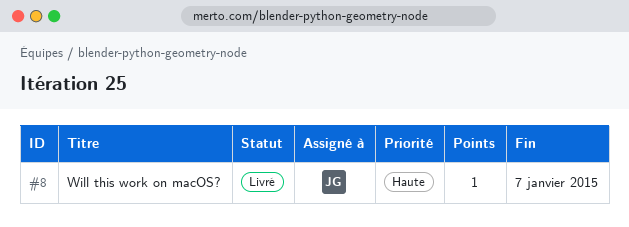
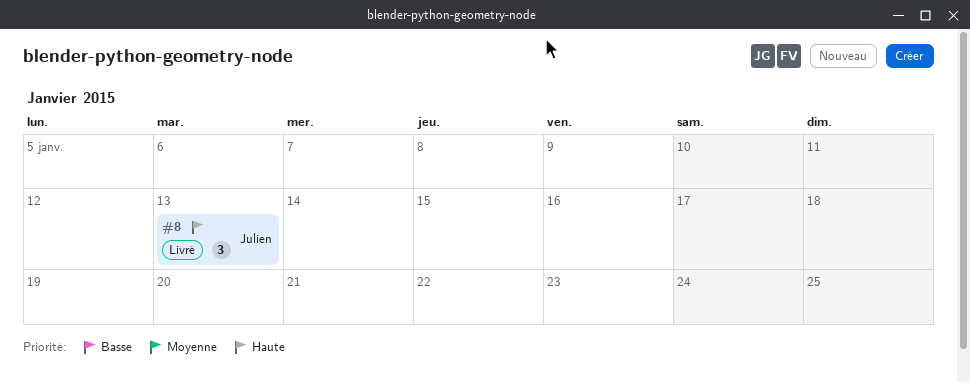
#8, estimate: 1 -> 3
#8, due: Jan 7 -> Jan 13

